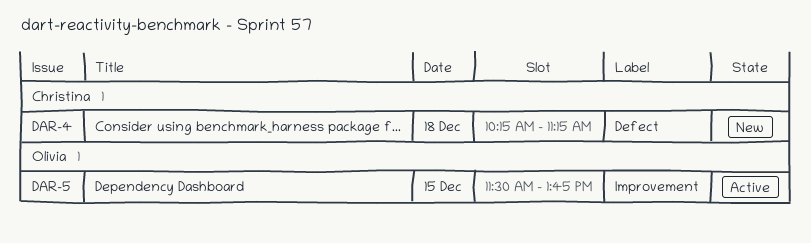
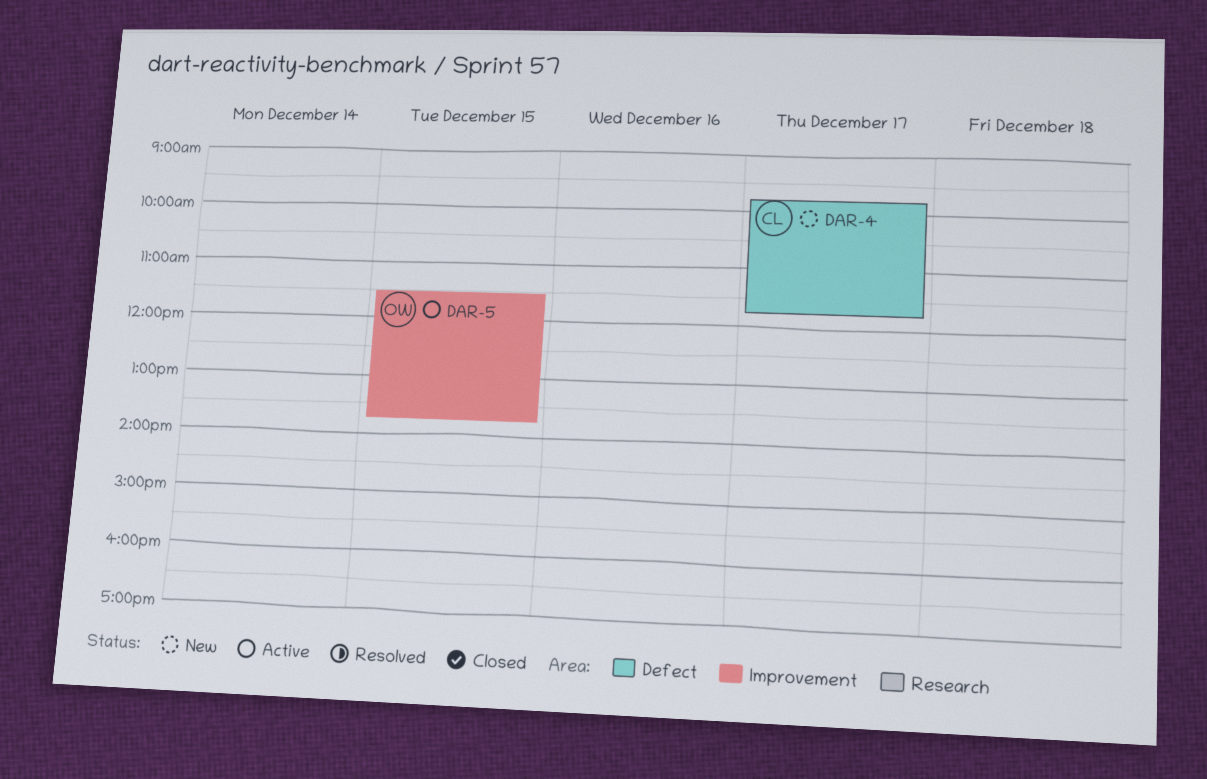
DAR-4, day: Dec 18 -> Dec 17
DAR-4, begins: 10:15 -> 09:45
DAR-4, ends: 11:15 -> 11:45

